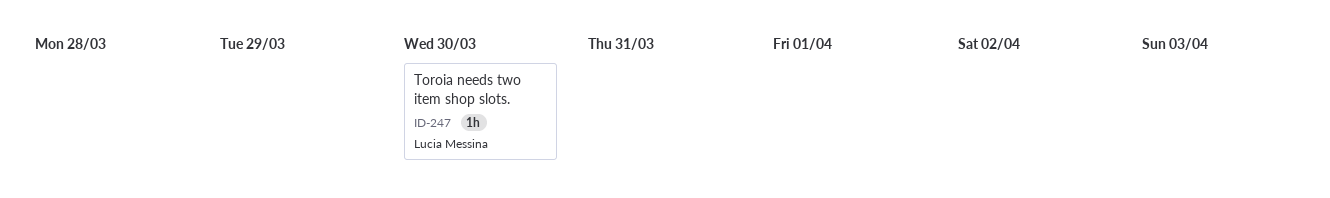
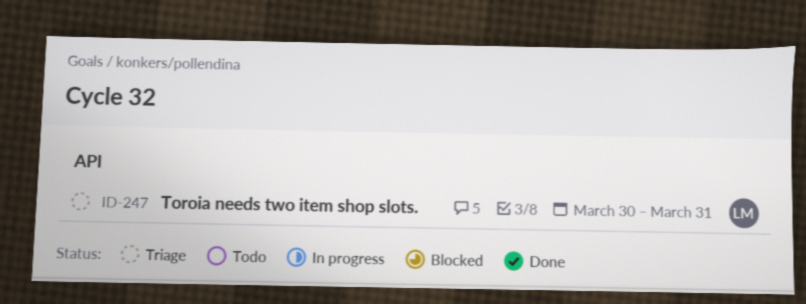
ID-247, due: Mar 30 -> Mar 31

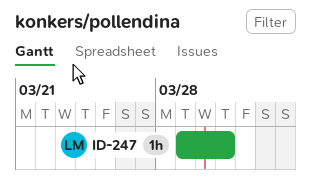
ID-247, start: Mar 30 -> Mar 29

